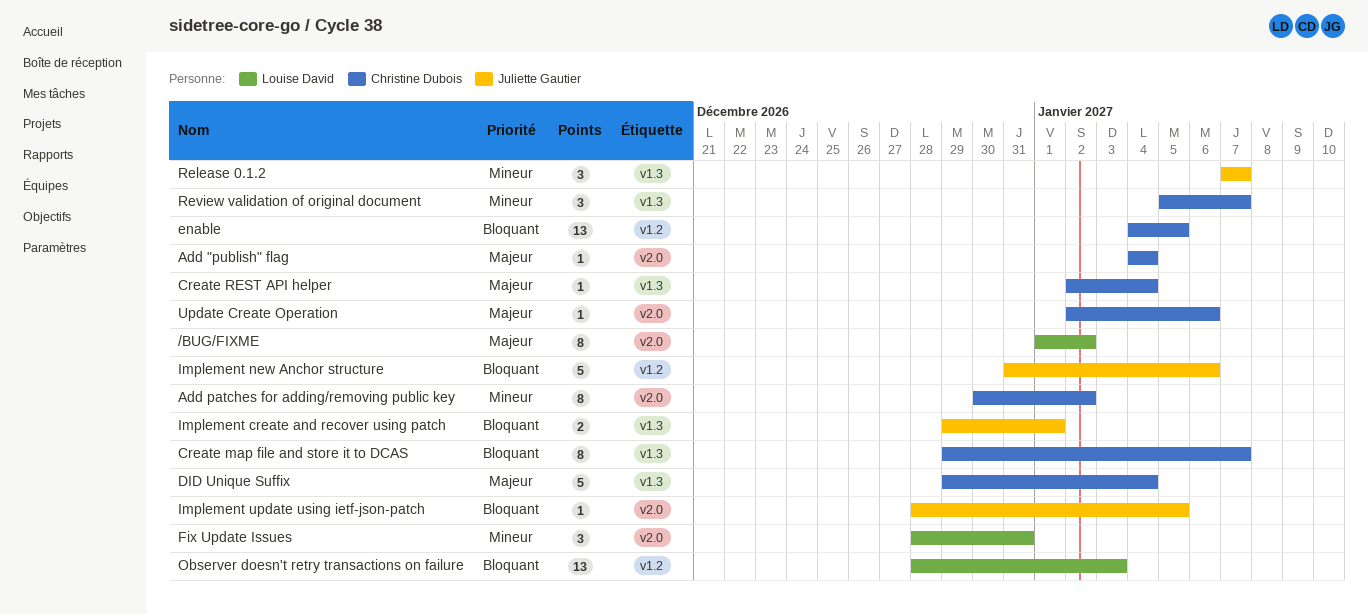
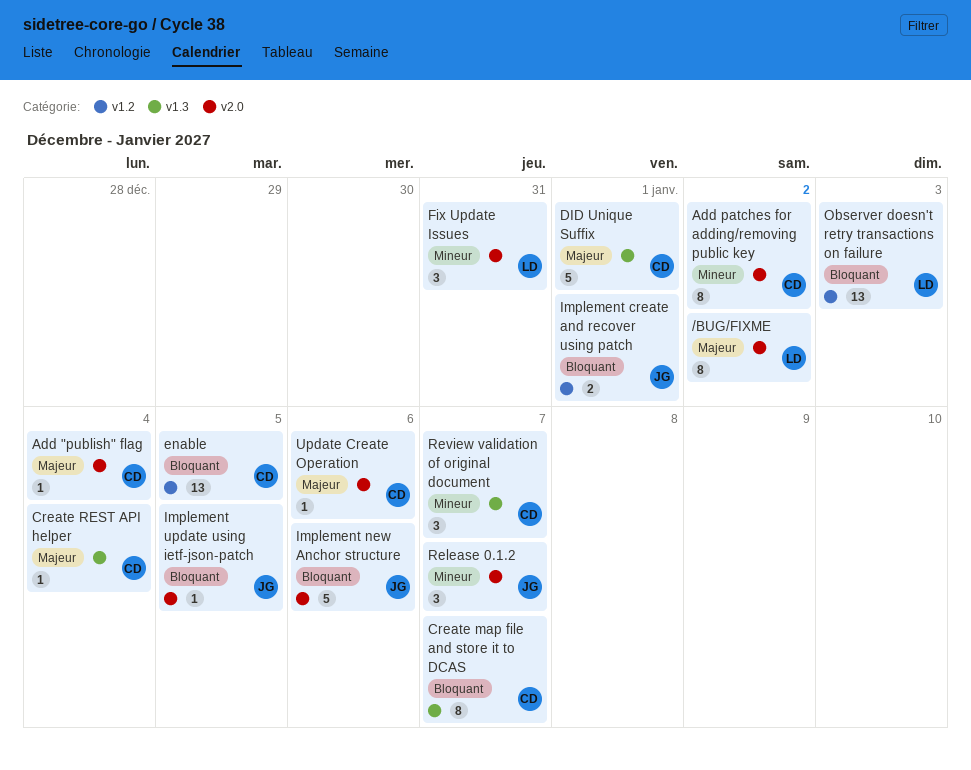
DID Unique Suffix, due: Jan 4 -> Jan 1
Implement create and recover using patch, label: v1.3 -> v1.2
Implement new Anchor structure, label: v1.2 -> v2.0
Release 0.1.2, label: v1.3 -> v2.0

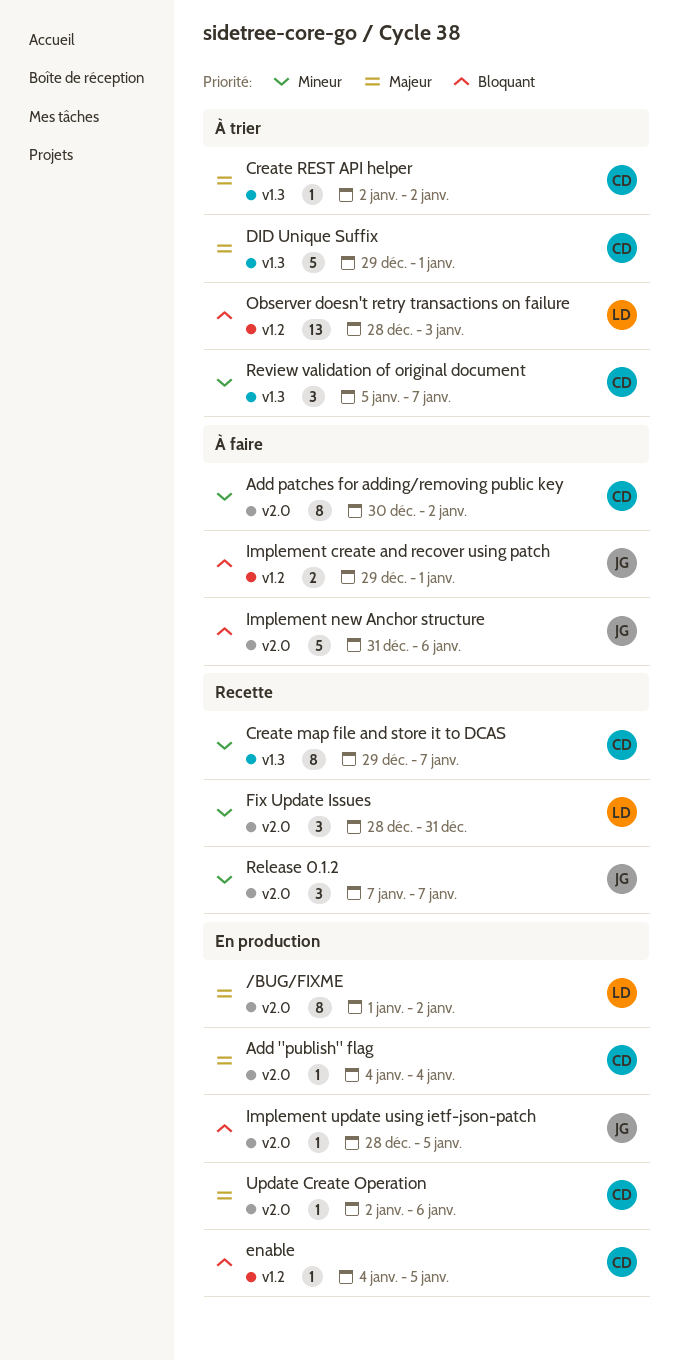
Create map file and store it to DCAS, priority: Bloquant -> Mineur
Create REST API helper, due: Jan 4 -> Jan 2
enable, estimate: 13 -> 1

